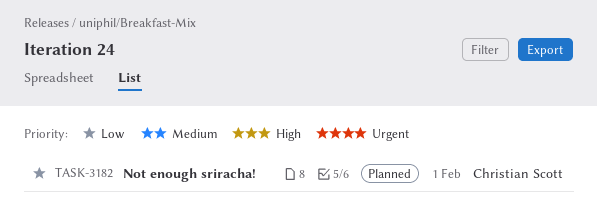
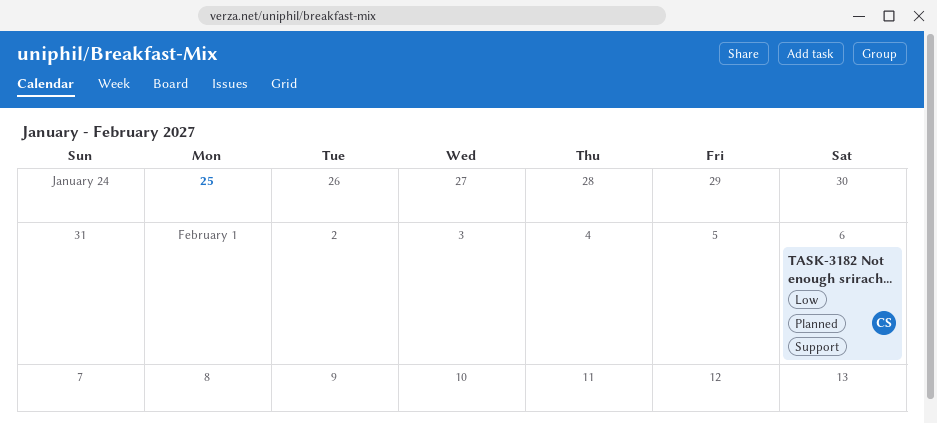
TASK-3182, due: Feb 1 -> Feb 6

